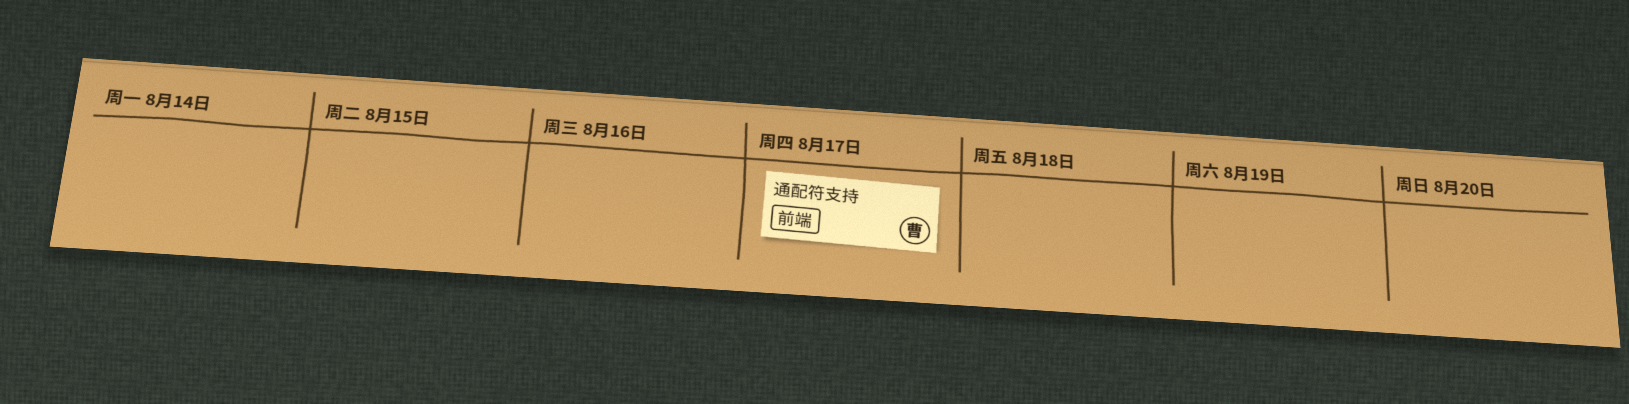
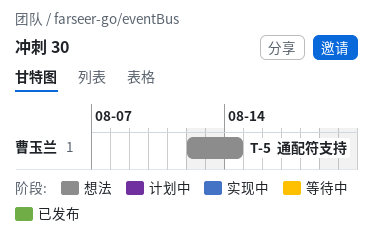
通配符支持, due: Aug 17 -> Aug 14

